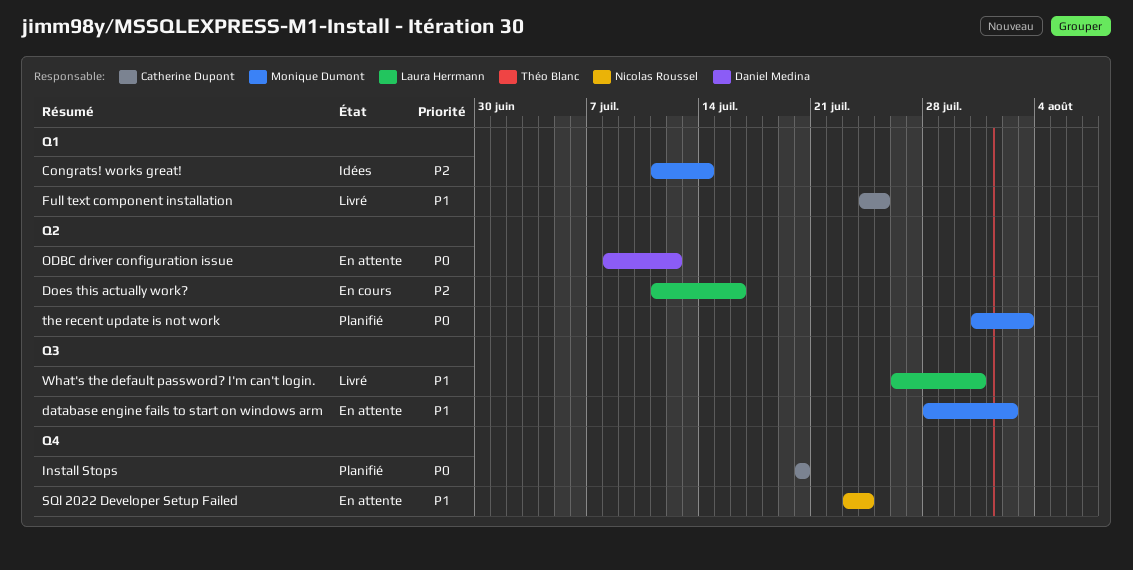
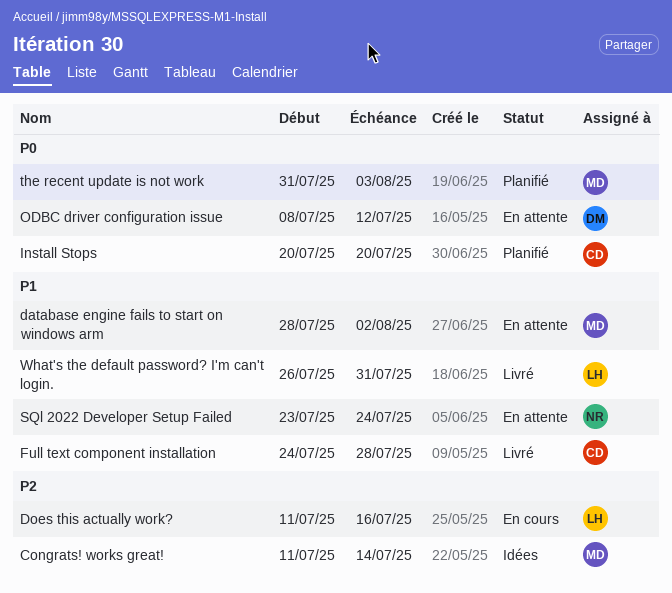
Full text component installation, due: Jul 25 -> Jul 28

